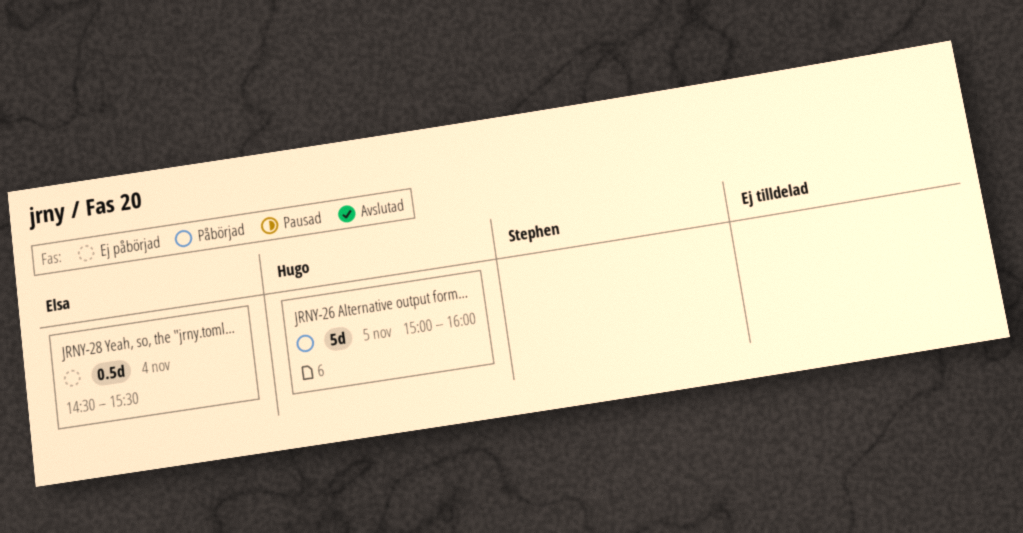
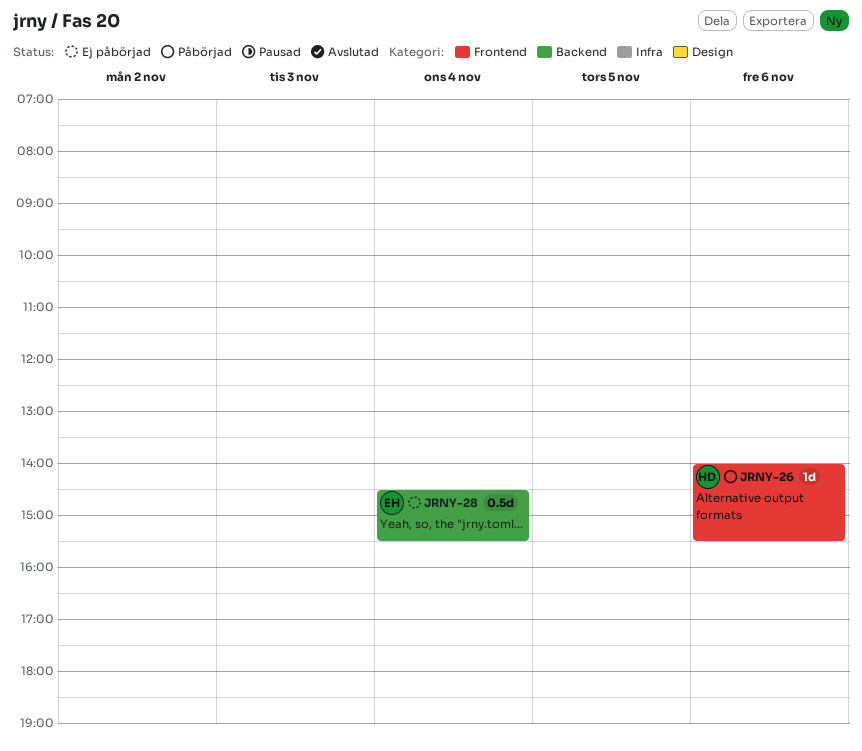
JRNY-26, estimate: 5d -> 1d
JRNY-26, day: Nov 5 -> Nov 6
JRNY-26, begins: 15:00 -> 14:00
JRNY-26, ends: 16:00 -> 15:30

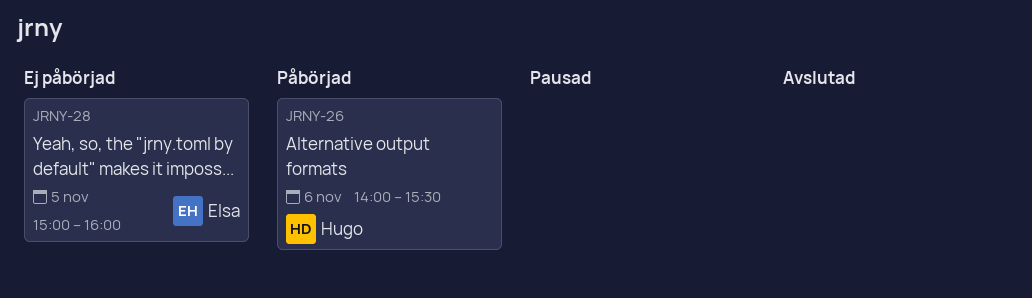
JRNY-28, day: Nov 4 -> Nov 5
JRNY-28, begins: 14:30 -> 15:00
JRNY-28, ends: 15:30 -> 16:00

